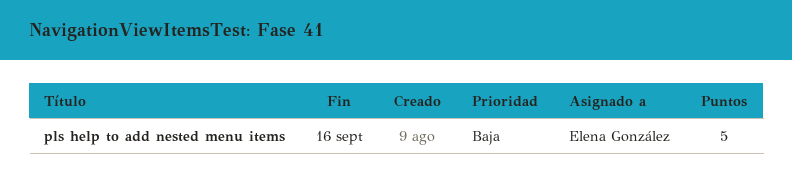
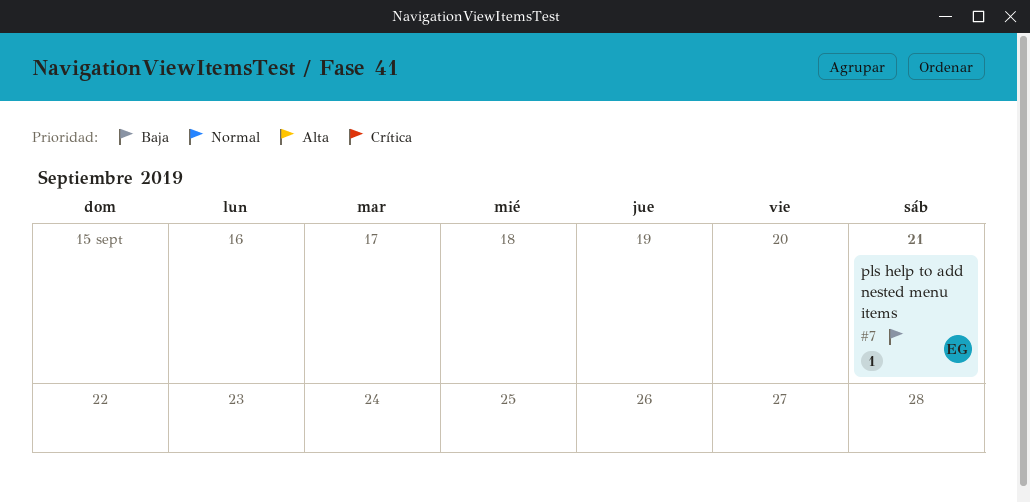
pls help to add nested menu items, estimate: 5 -> 1
pls help to add nested menu items, due: Sep 16 -> Sep 21

